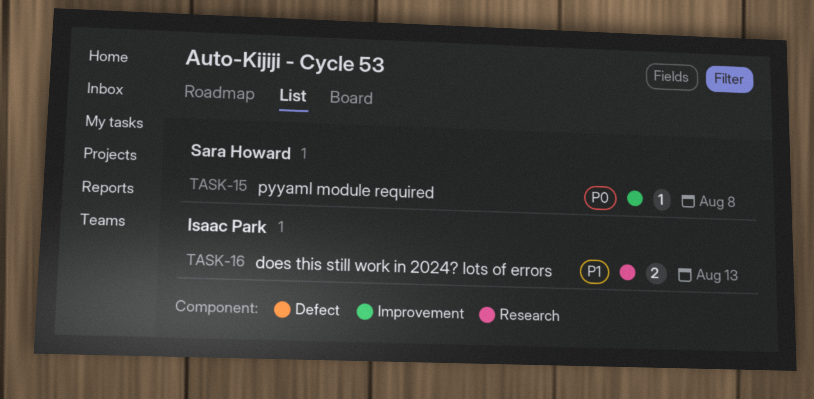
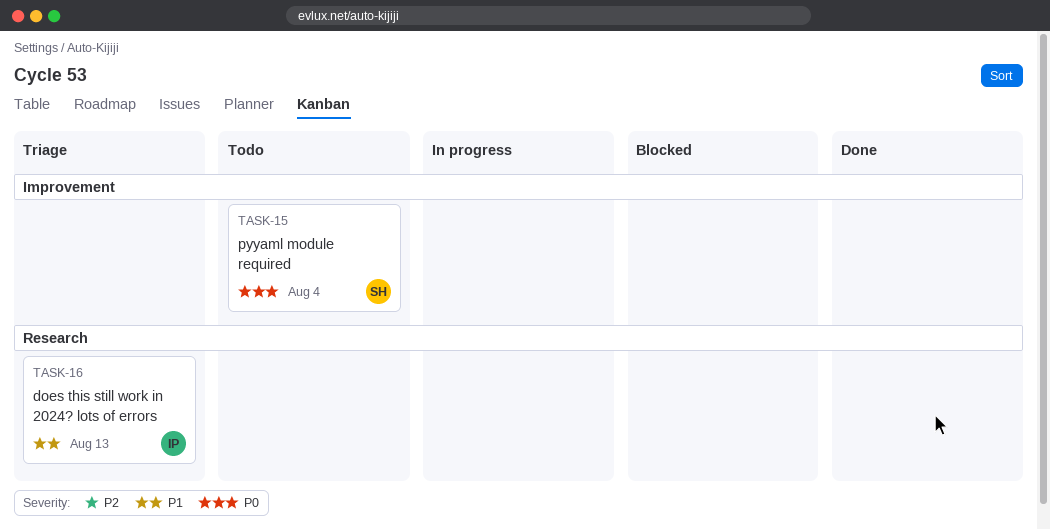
TASK-15, due: Aug 8 -> Aug 4

